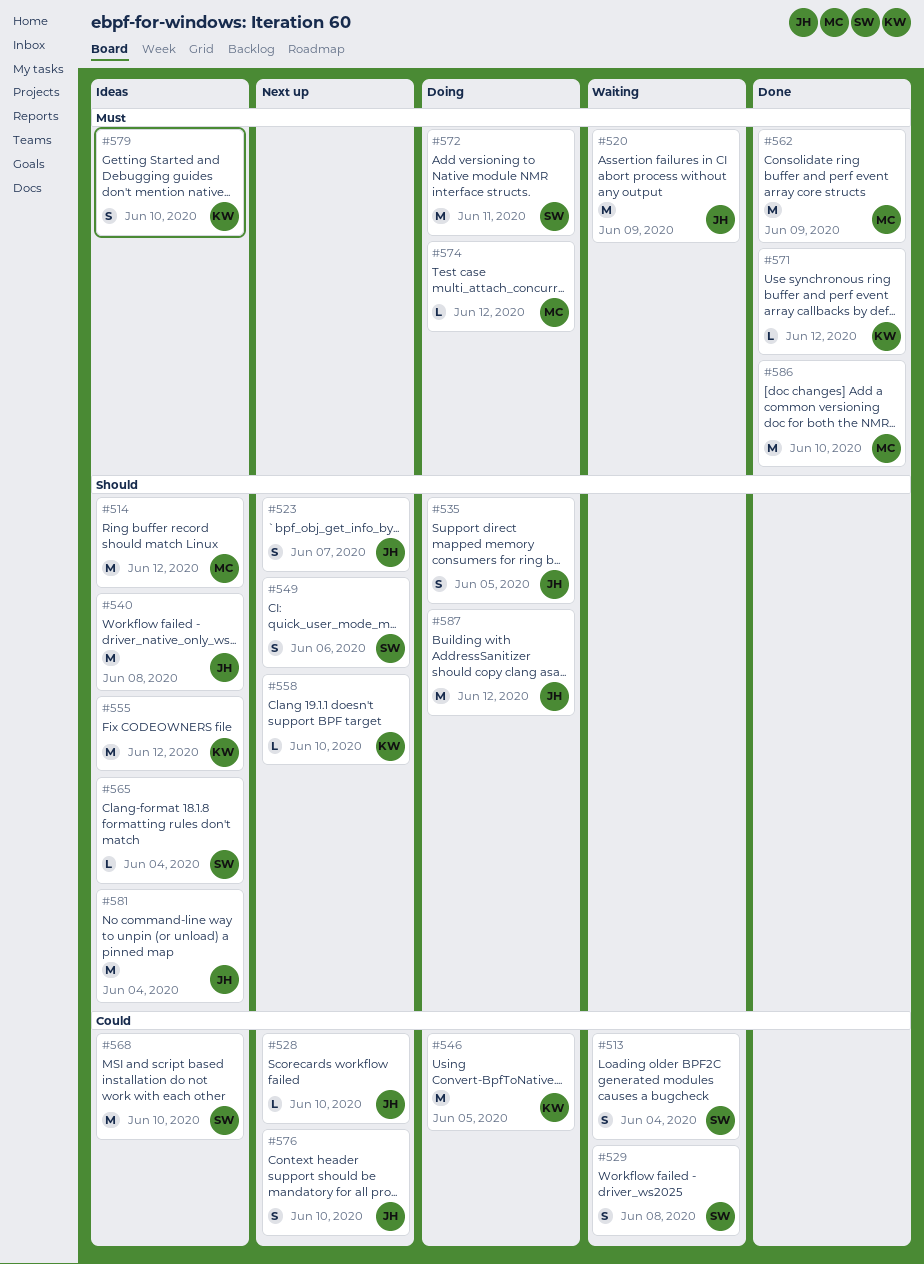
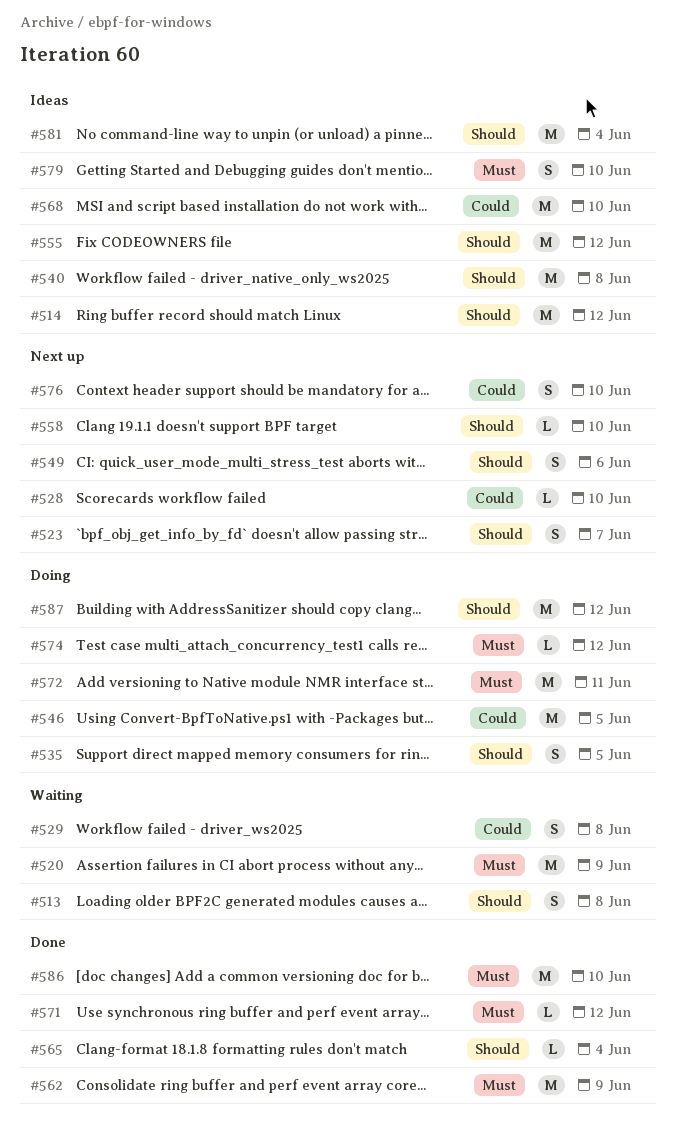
#513, priority: Could -> Should
#513, due: Jun 4 -> Jun 8
#565, status: Ideas -> Done

